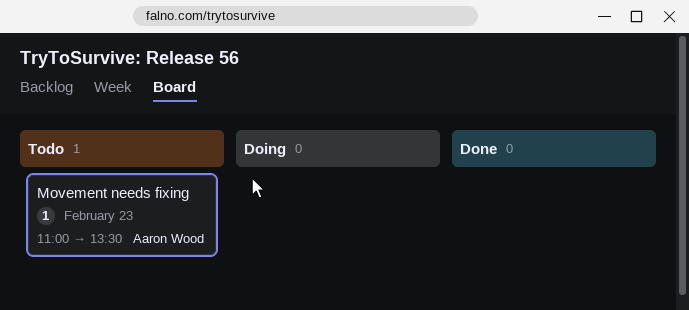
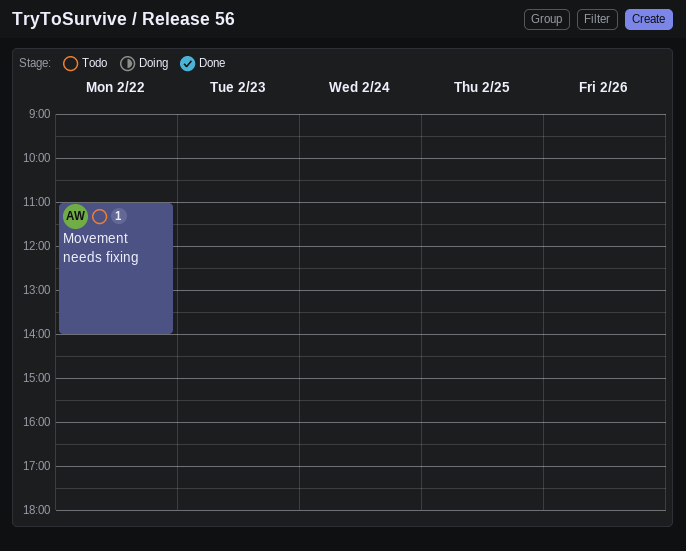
Movement needs fixing, day: Feb 23 -> Feb 22
Movement needs fixing, ends: 13:30 -> 14:00

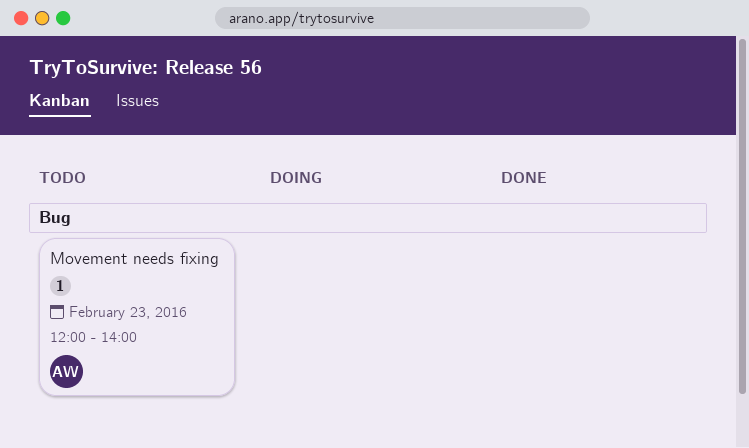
Movement needs fixing, day: Feb 22 -> Feb 23
Movement needs fixing, begins: 11:00 -> 12:00

